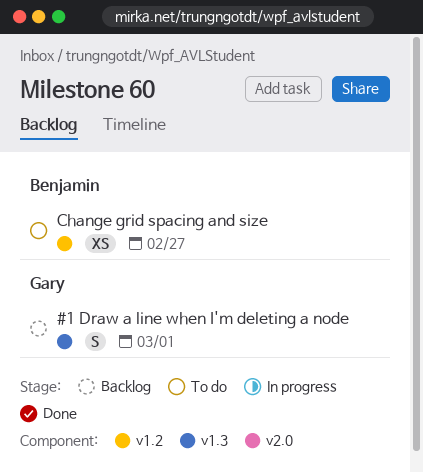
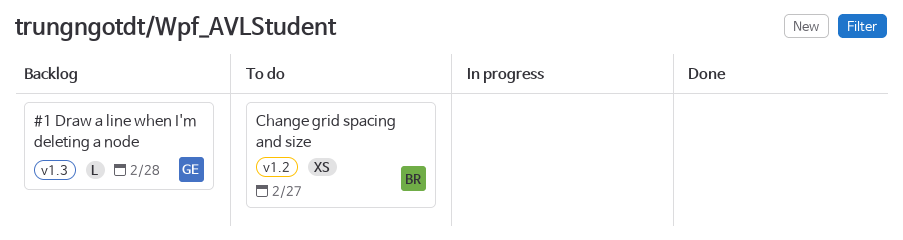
#1 Draw a line when I'm deleting a node, estimate: S -> L
#1 Draw a line when I'm deleting a node, due: Mar 1 -> Feb 28

